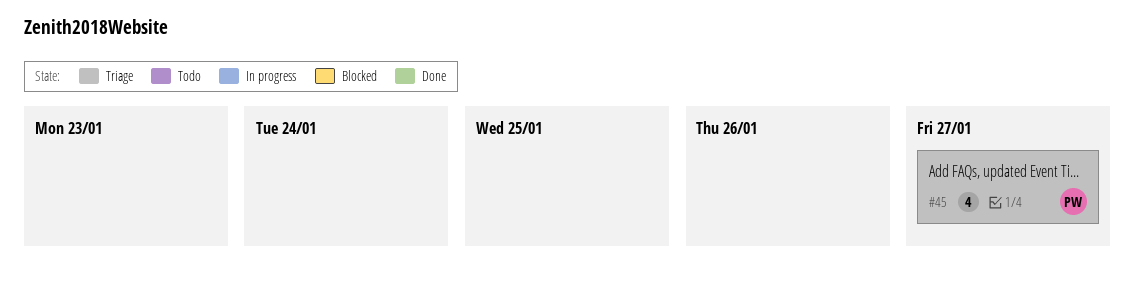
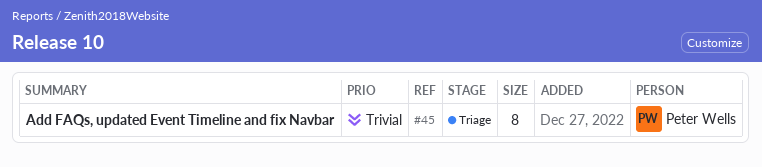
#45, estimate: 4 -> 8

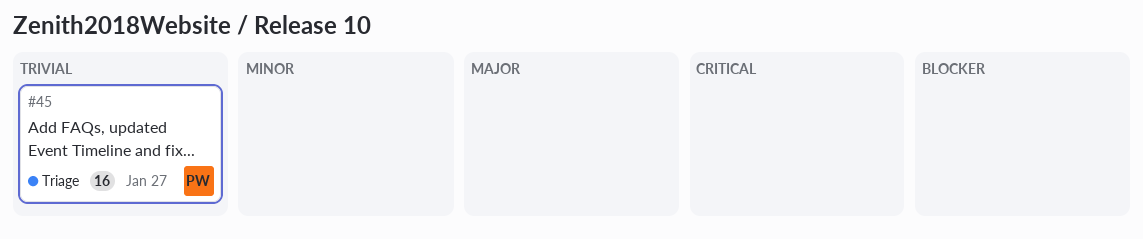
#45, estimate: 8 -> 16

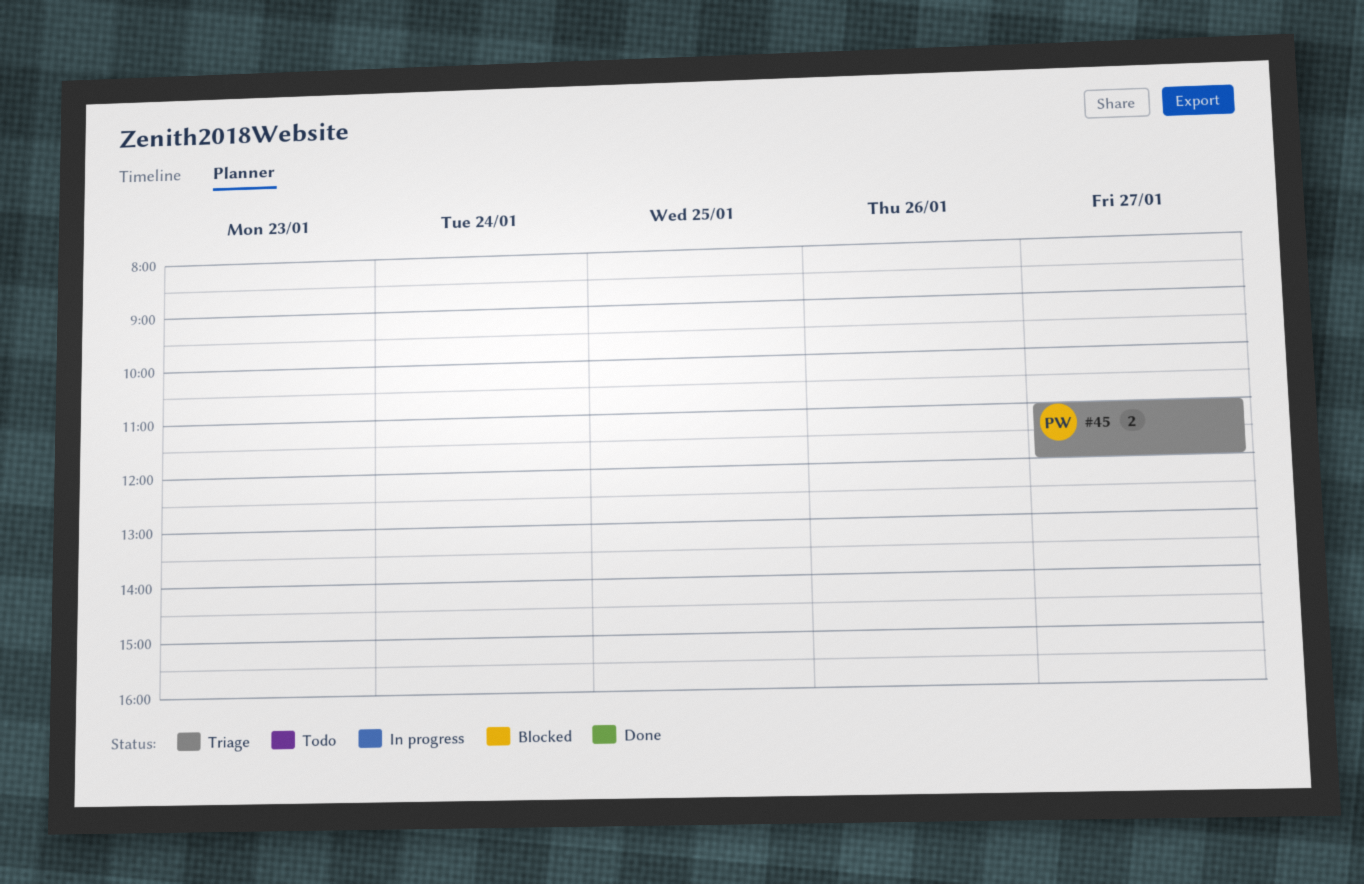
#45, estimate: 16 -> 2

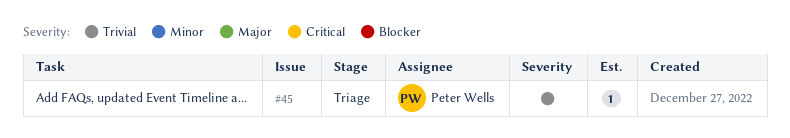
#45, estimate: 2 -> 1

